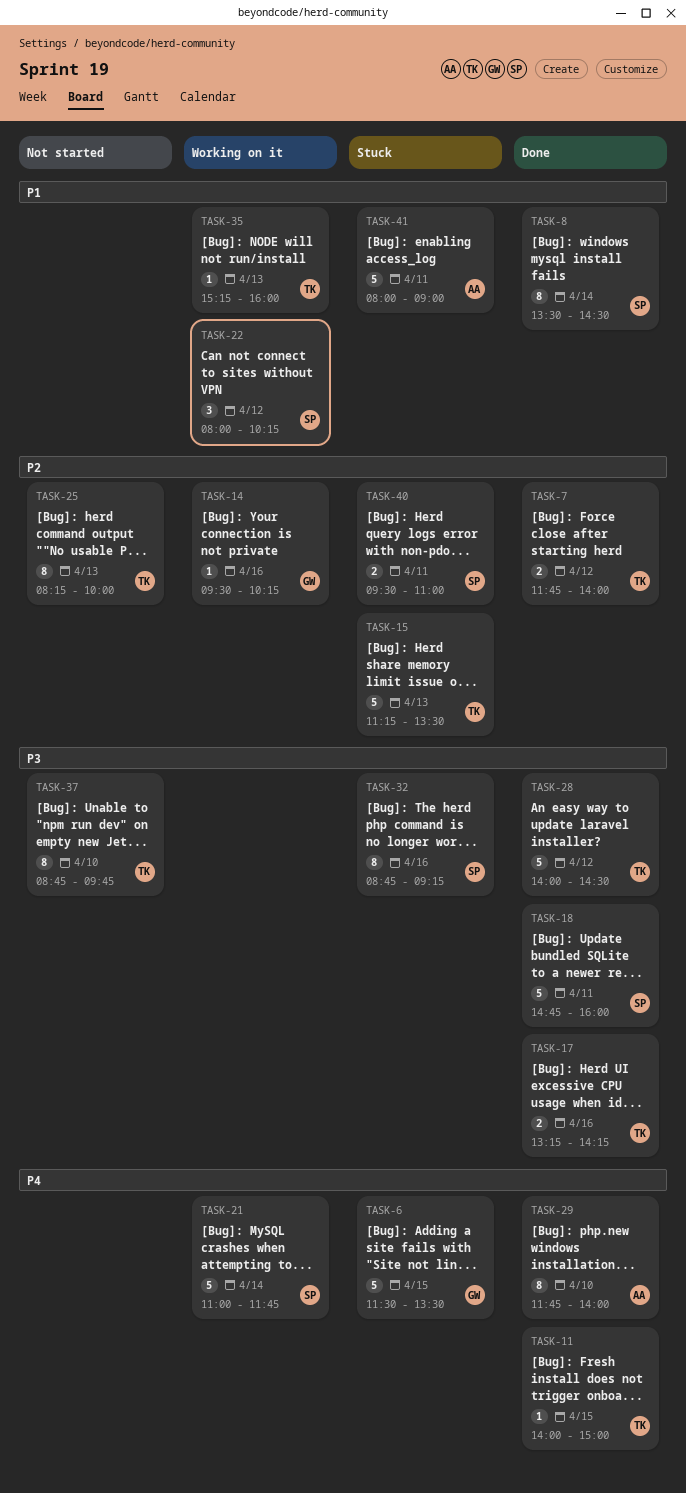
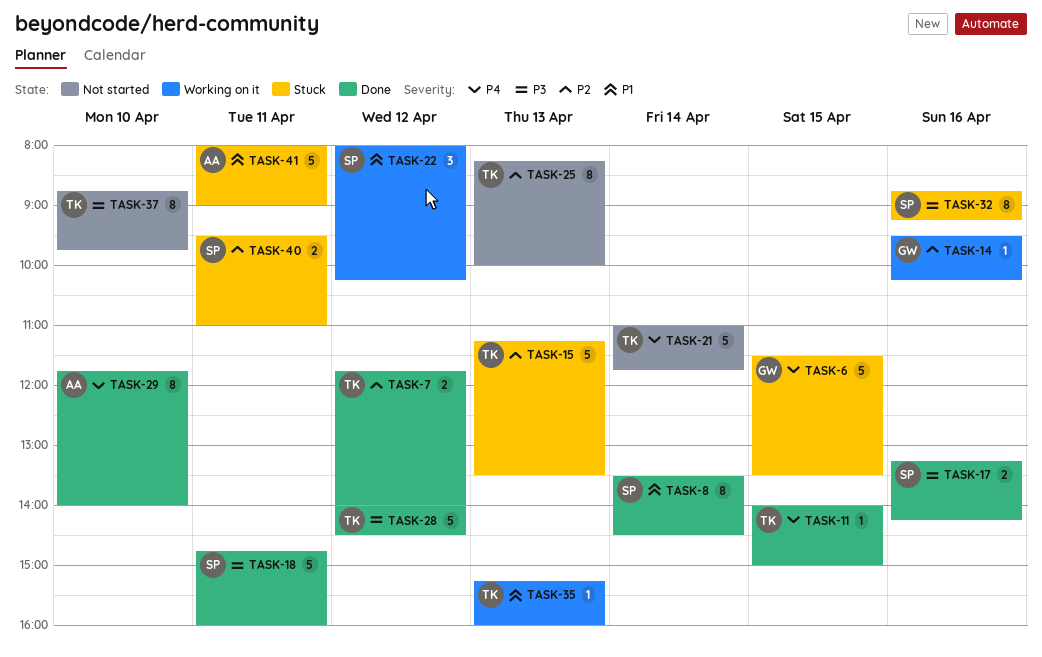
TASK-17, owner: TK -> SP
TASK-21, status: Working on it -> Not started
TASK-21, owner: SP -> TK

